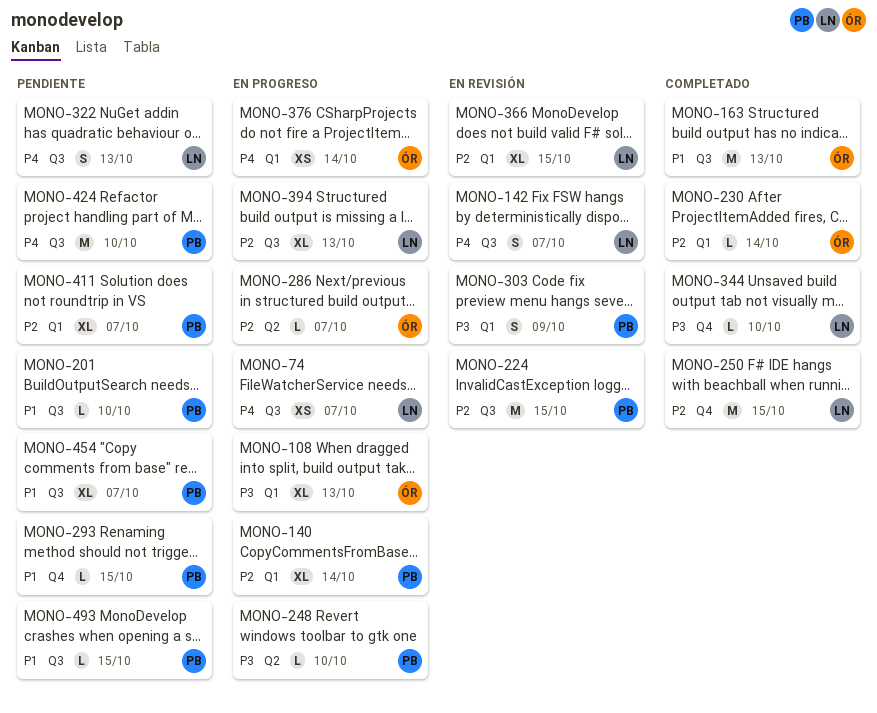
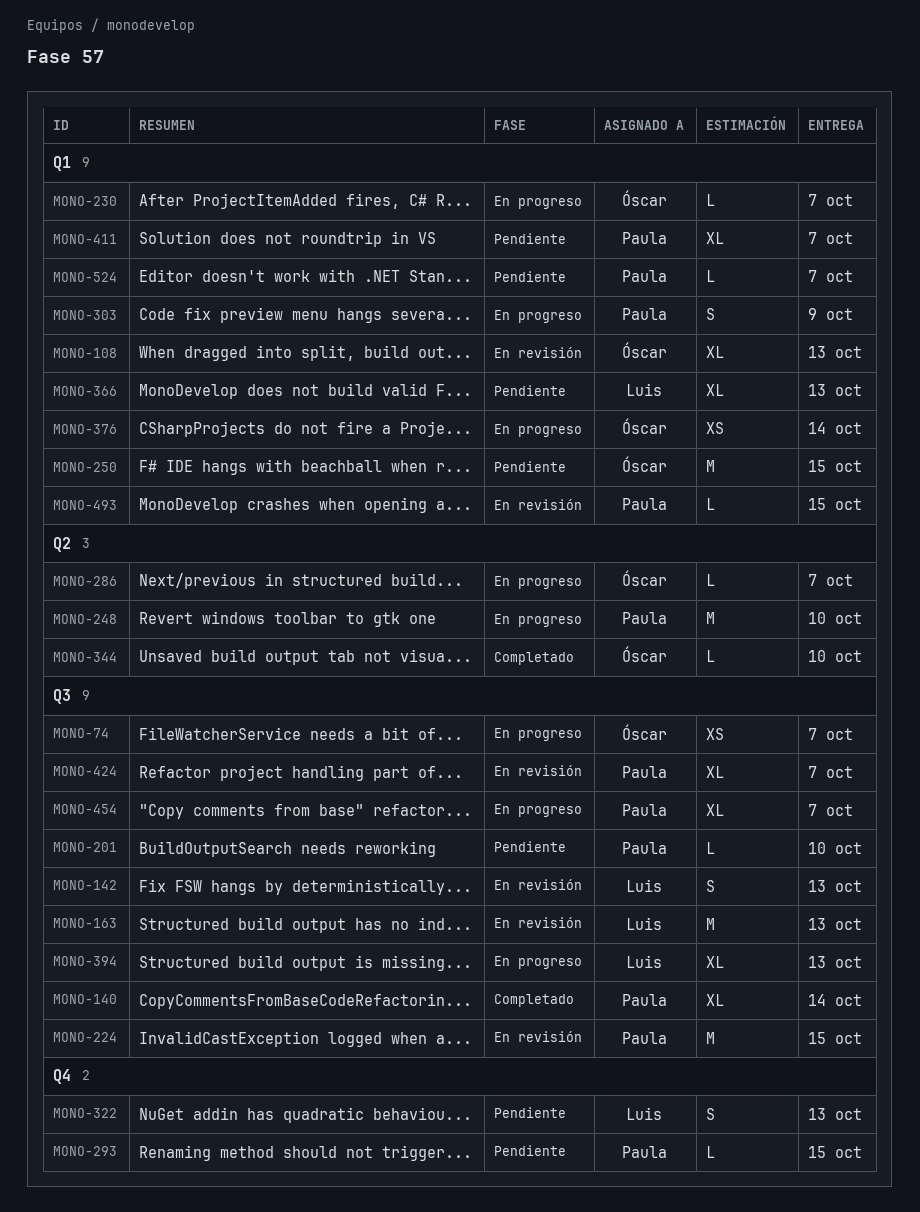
MONO-74, owner: Luis -> Óscar
MONO-108, status: En progreso -> En revisión
MONO-140, status: En progreso -> Completado
MONO-140, label: Q1 -> Q3
MONO-142, due: Oct 7 -> Oct 13
MONO-163, status: Completado -> En revisión
MONO-163, owner: Óscar -> Luis
MONO-230, status: Completado -> En progreso
MONO-230, due: Oct 14 -> Oct 7
MONO-248, estimate: L -> M
MONO-250, status: Completado -> Pendiente
MONO-250, owner: Luis -> Óscar
MONO-250, label: Q4 -> Q1
MONO-303, status: En revisión -> En progreso
MONO-322, label: Q3 -> Q4
MONO-344, owner: Luis -> Óscar
MONO-344, label: Q4 -> Q2
MONO-366, status: En revisión -> Pendiente
MONO-366, due: Oct 15 -> Oct 13
MONO-424, status: Pendiente -> En revisión
MONO-424, estimate: M -> XL
MONO-424, due: Oct 10 -> Oct 7
MONO-454, status: Pendiente -> En progreso
MONO-493, status: Pendiente -> En revisión
MONO-493, label: Q3 -> Q1
MONO-524: none -> present

